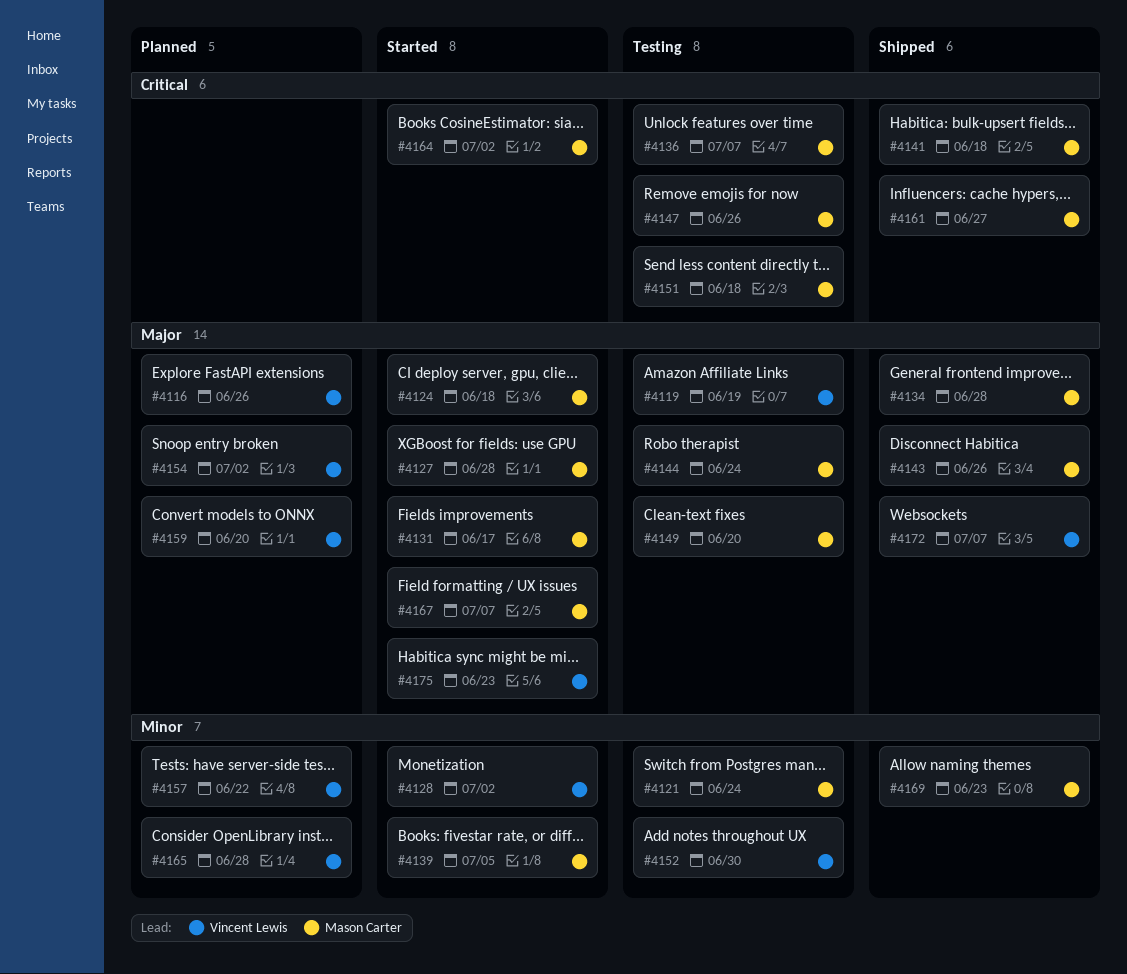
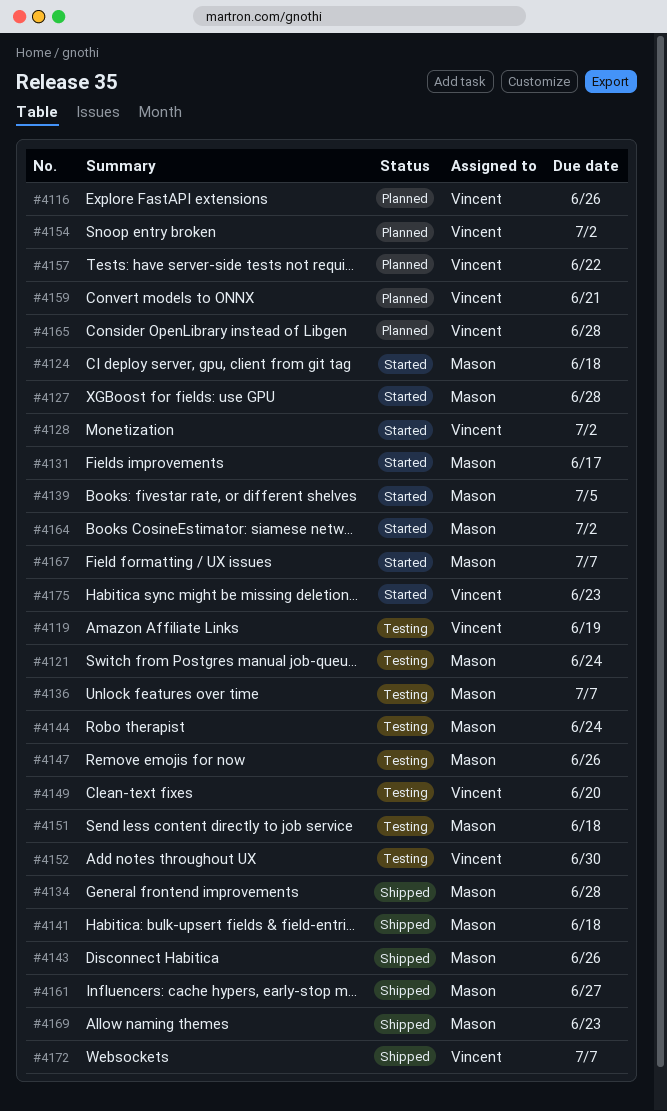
#4149, owner: Mason Carter -> Vincent Lewis
#4159, due: Jun 20 -> Jun 21

